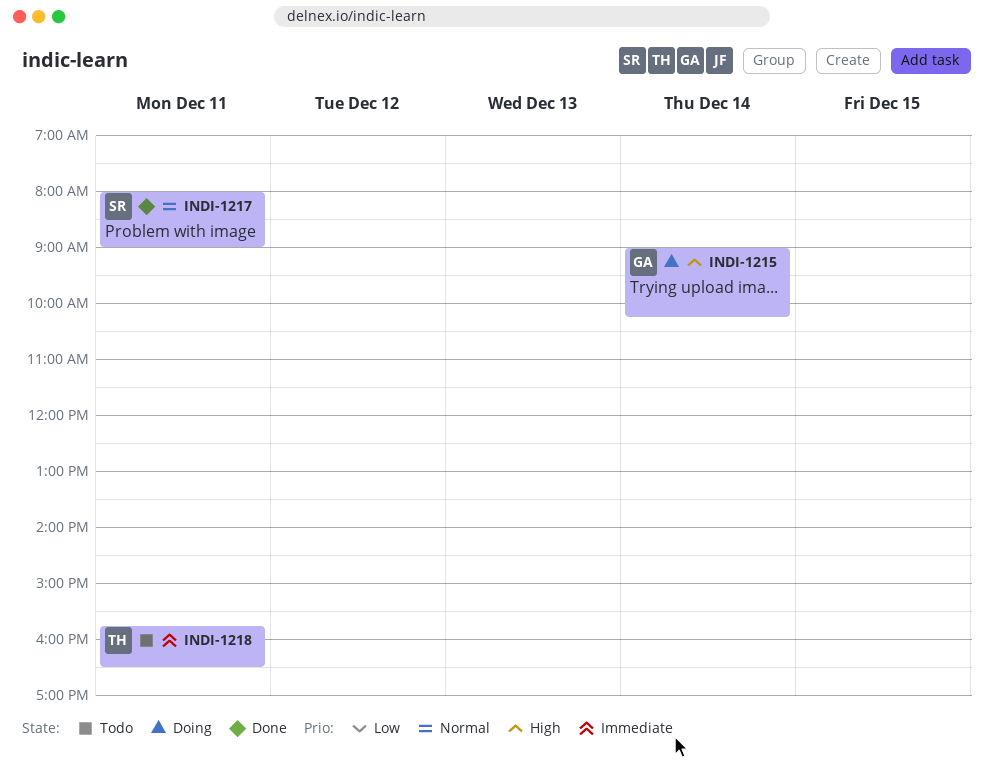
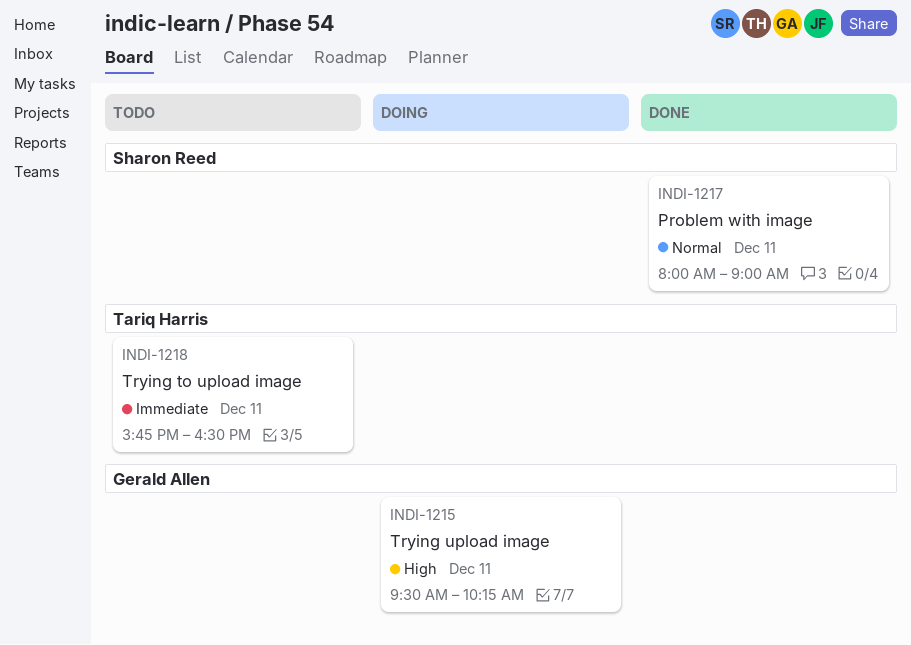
INDI-1215, day: Dec 14 -> Dec 11
INDI-1215, begins: 09:00 -> 09:30

